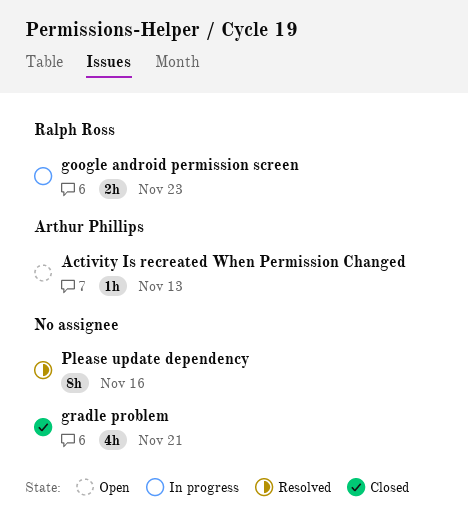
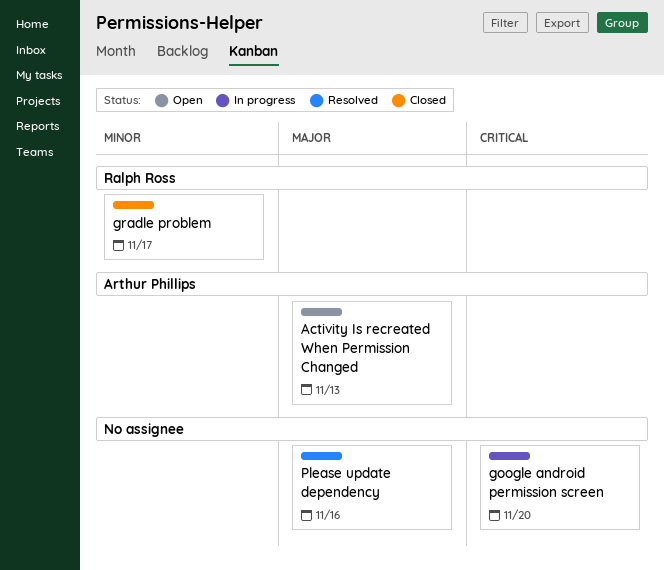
google android permission screen, owner: Ralph Ross -> none
google android permission screen, due: Nov 23 -> Nov 20
gradle problem, owner: none -> Ralph Ross
gradle problem, due: Nov 21 -> Nov 17

